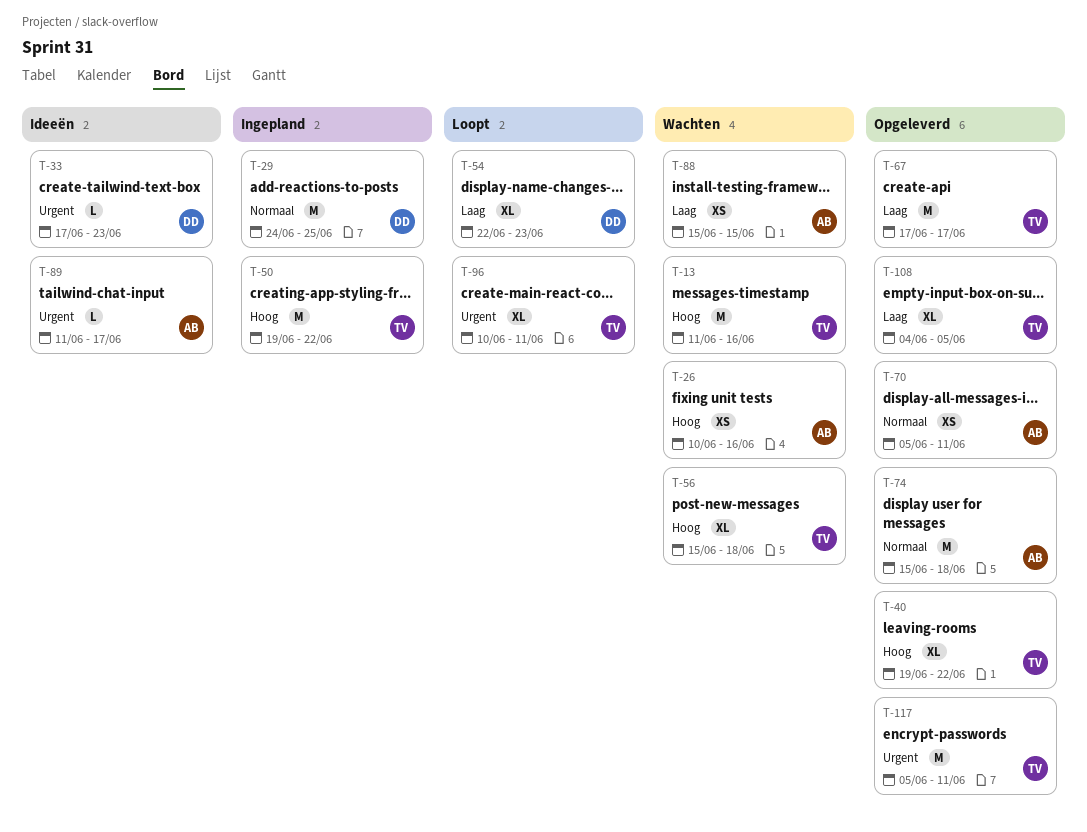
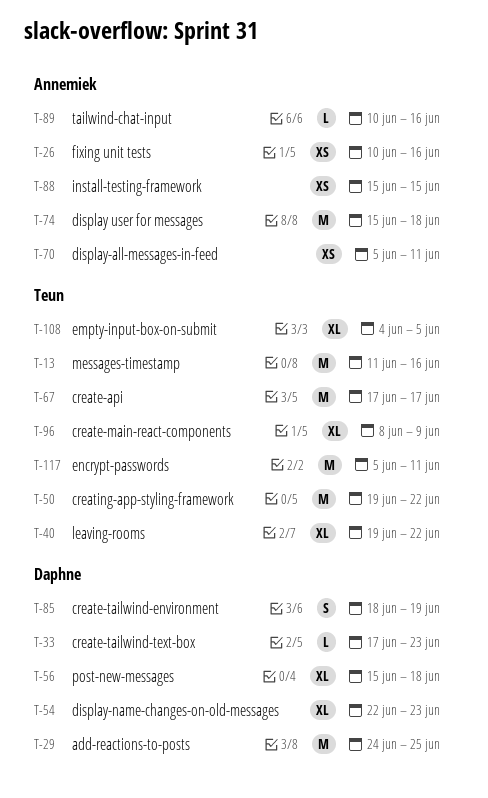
T-56, owner: Teun -> Daphne
T-85: none -> present
T-89, start: Jun 11 -> Jun 10
T-89, due: Jun 17 -> Jun 16
T-96, start: Jun 10 -> Jun 8
T-96, due: Jun 11 -> Jun 9

